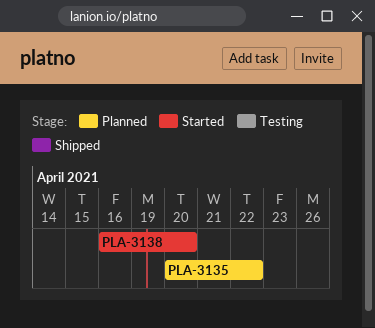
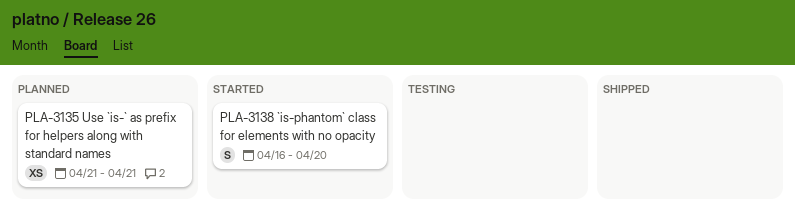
PLA-3135, start: Apr 20 -> Apr 21
PLA-3135, due: Apr 22 -> Apr 21

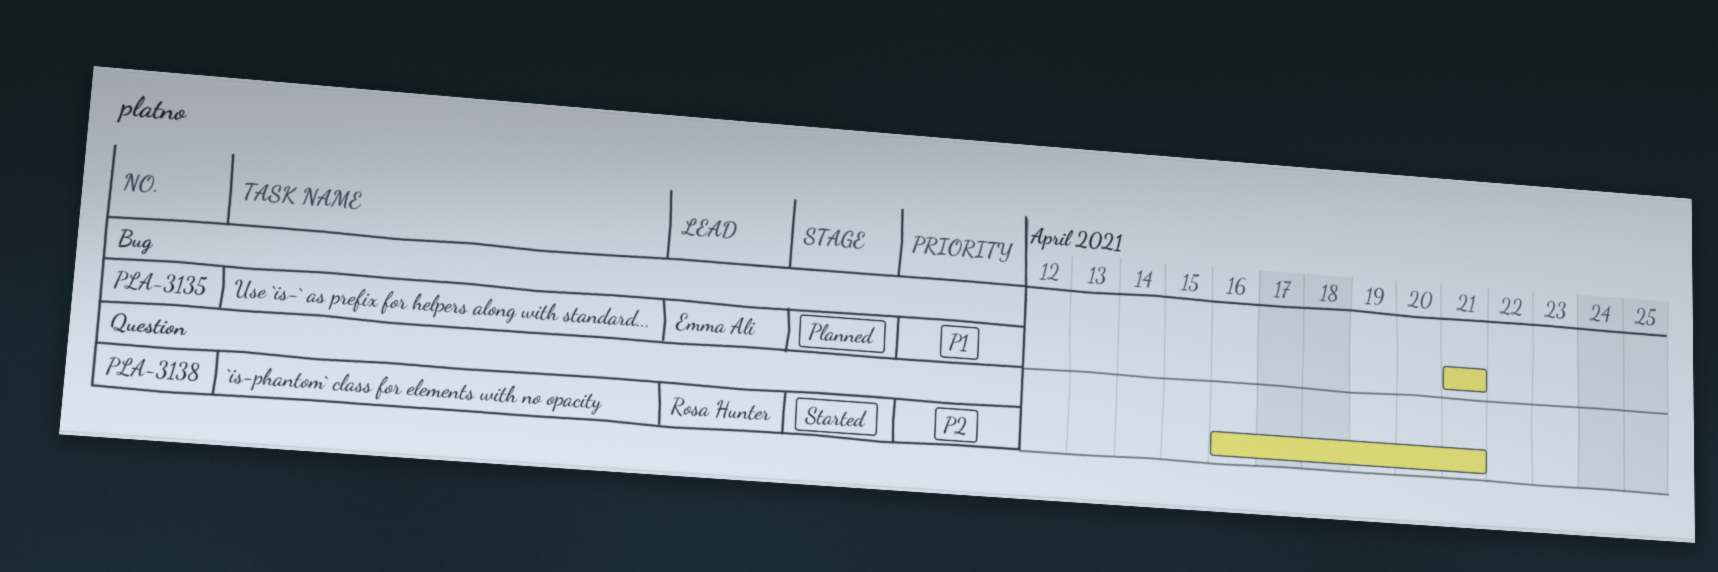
PLA-3138, due: Apr 20 -> Apr 21

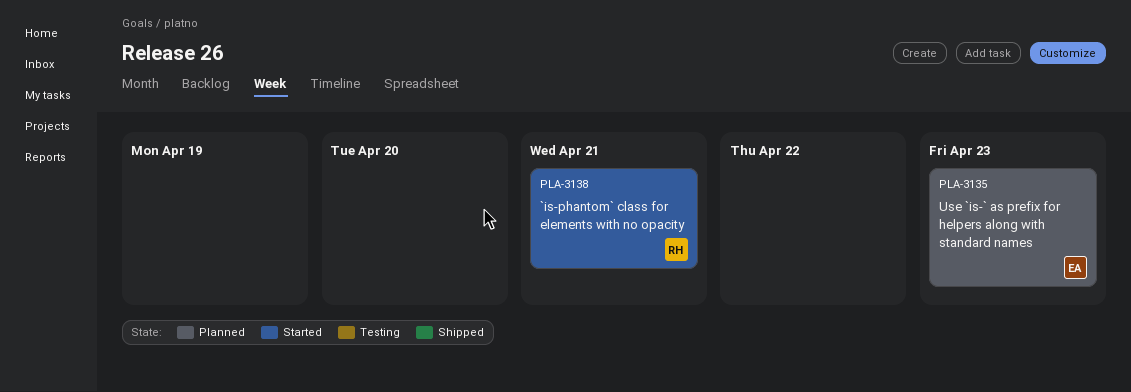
PLA-3135, due: Apr 21 -> Apr 23

